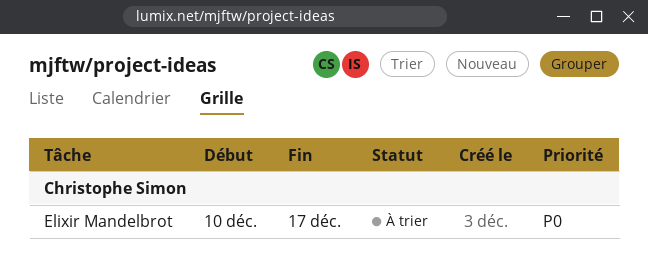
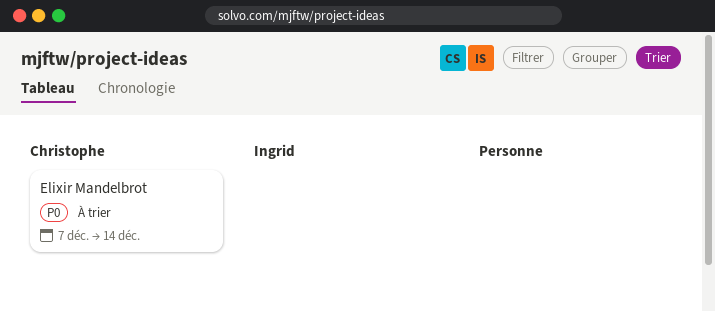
Elixir Mandelbrot, start: Dec 10 -> Dec 7
Elixir Mandelbrot, due: Dec 17 -> Dec 14

